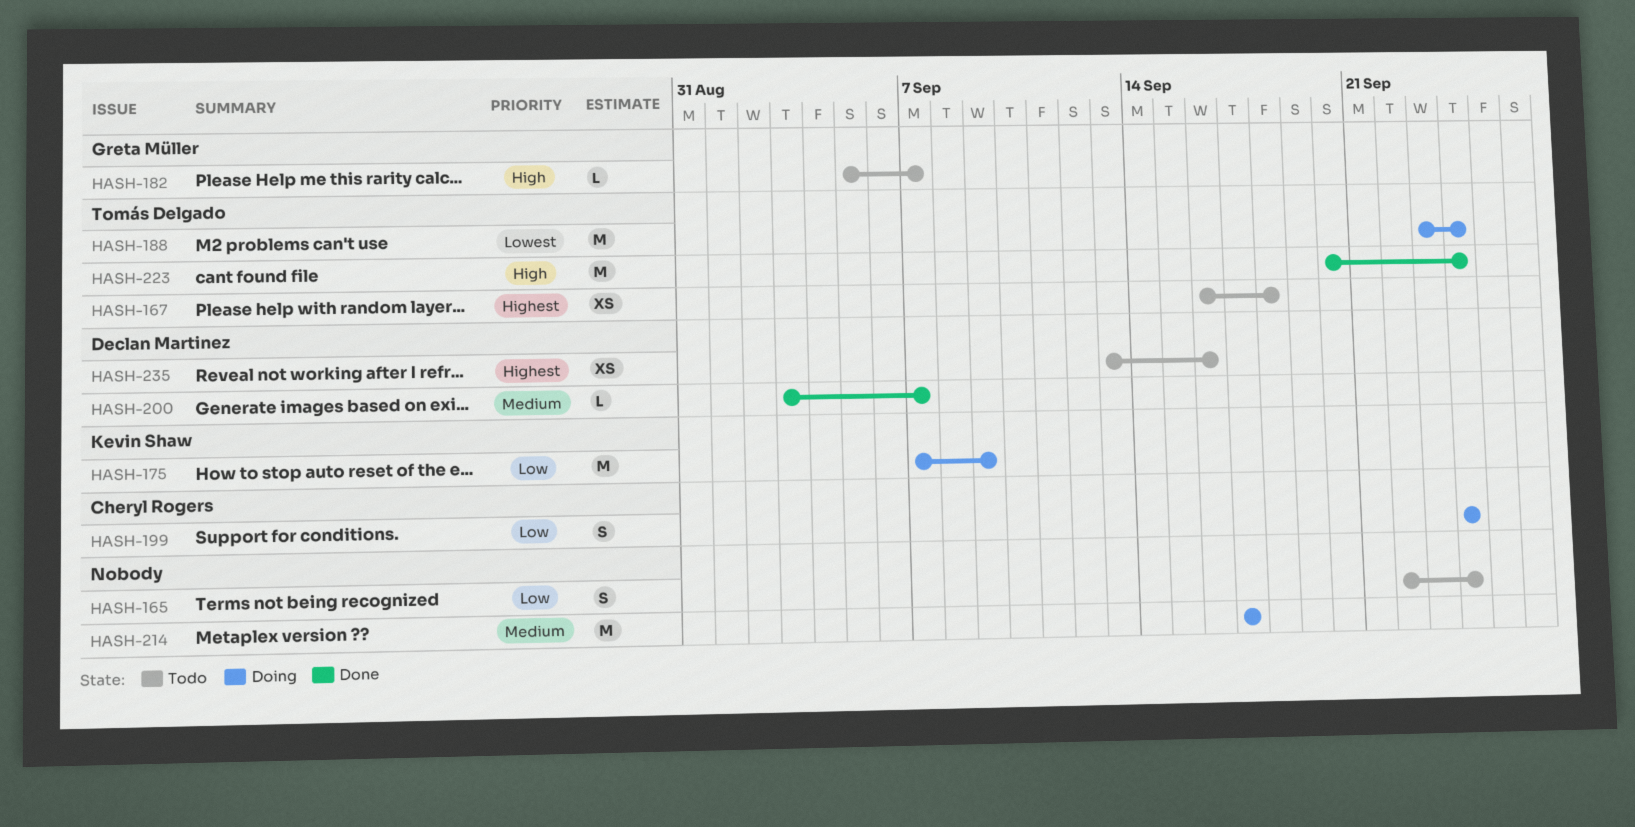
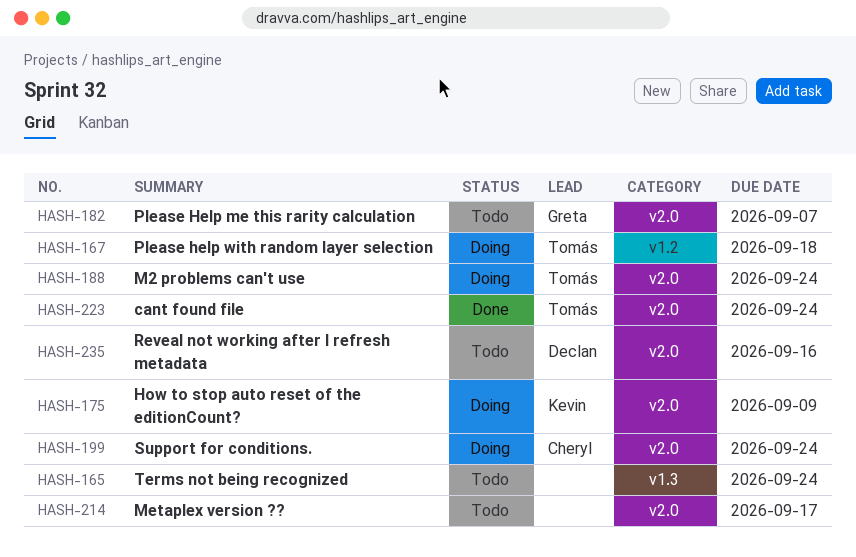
HASH-167, status: Todo -> Doing
HASH-200: present -> none
HASH-214, status: Doing -> Todo

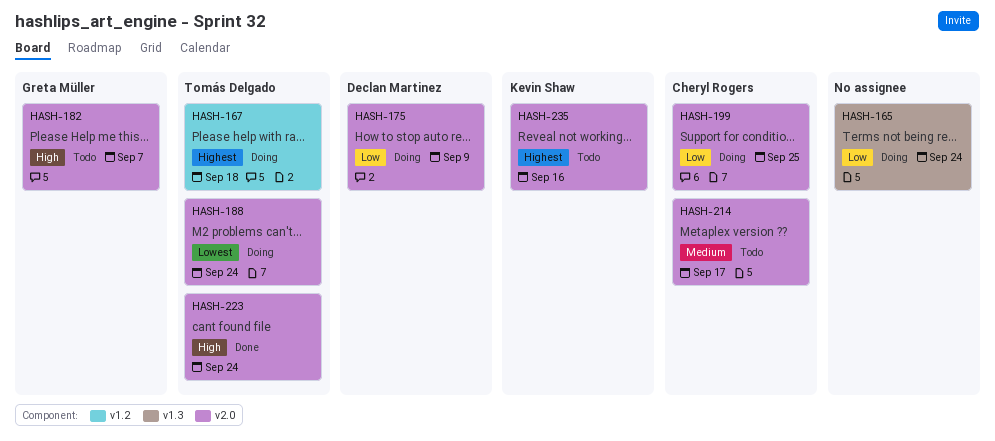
HASH-165, status: Todo -> Doing
HASH-175, owner: Kevin Shaw -> Declan Martinez
HASH-199, due: Sep 24 -> Sep 25
HASH-214, owner: none -> Cheryl Rogers
HASH-235, owner: Declan Martinez -> Kevin Shaw

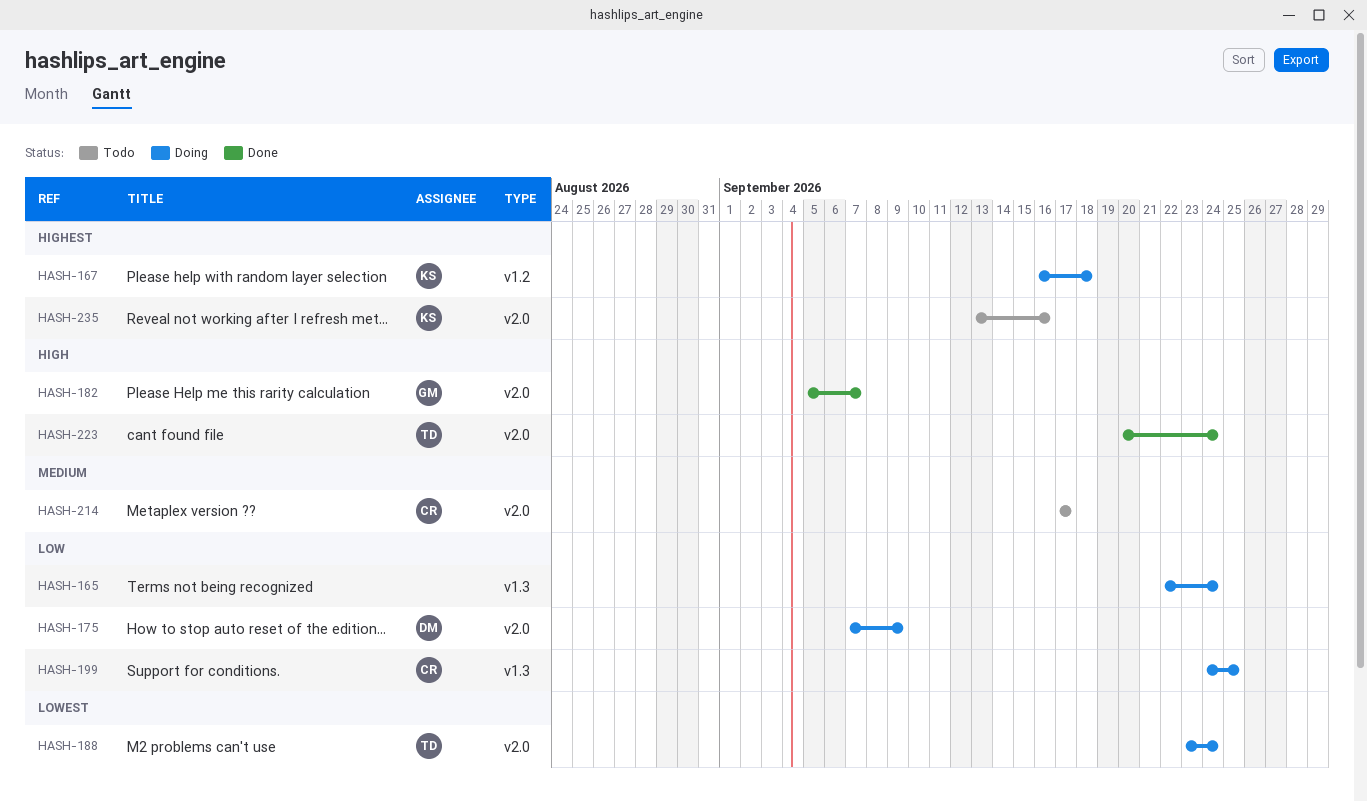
HASH-167, owner: Tomás Delgado -> Kevin Shaw
HASH-182, status: Todo -> Done
HASH-199, label: v2.0 -> v1.3

